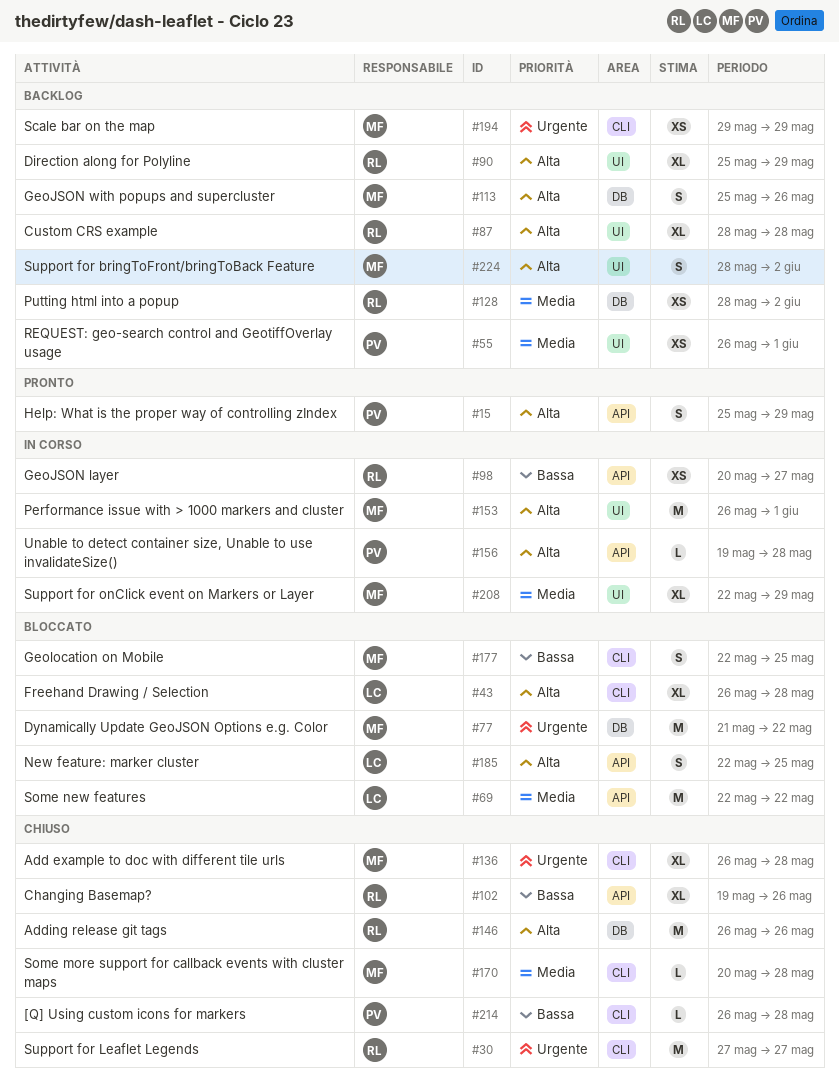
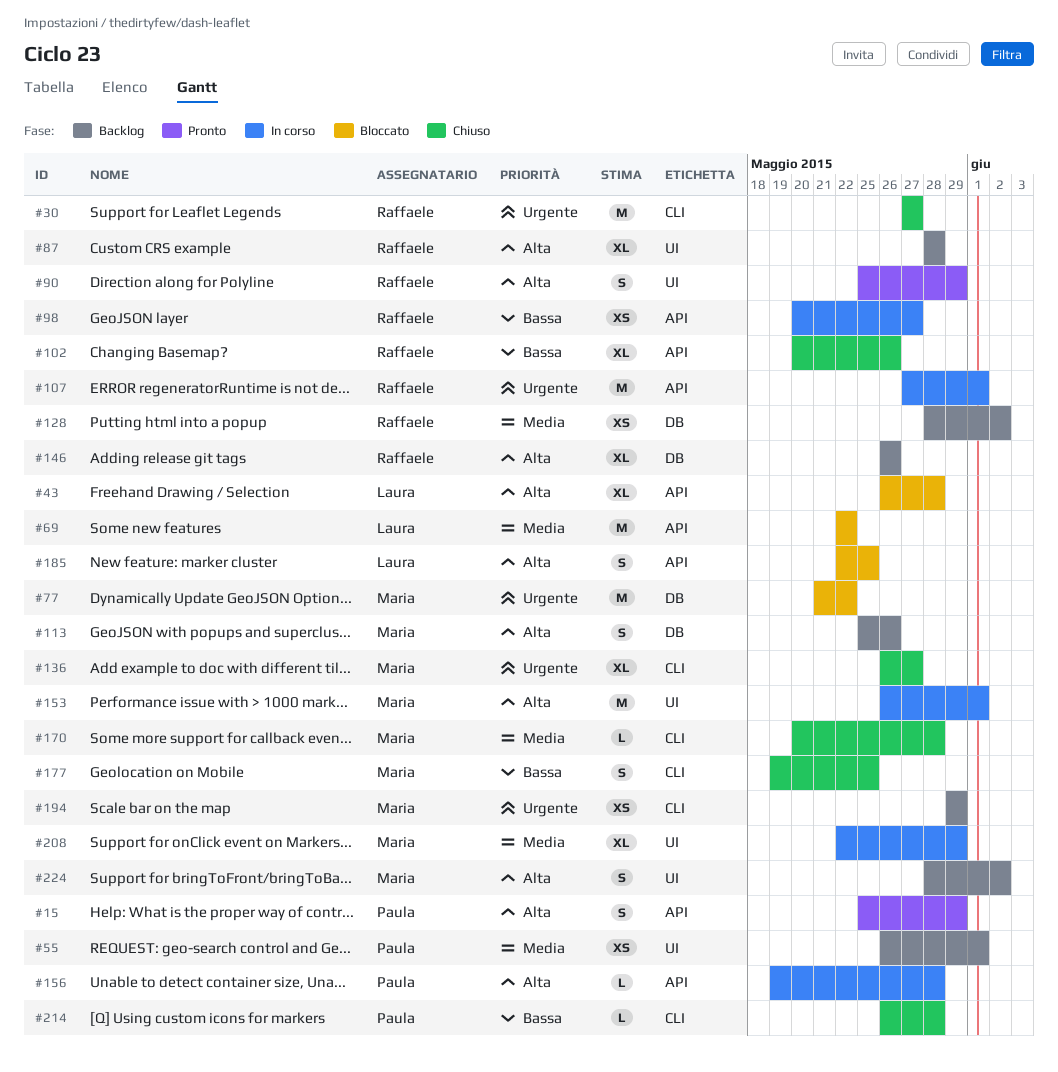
#43, label: CLI -> API
#90, status: Backlog -> Pronto
#90, estimate: XL -> S
#102, start: May 19 -> May 20
#107: none -> present
#136, due: May 28 -> May 27
#146, status: Chiuso -> Backlog
#146, estimate: M -> XL
#177, status: Bloccato -> Chiuso
#177, start: May 22 -> May 19

